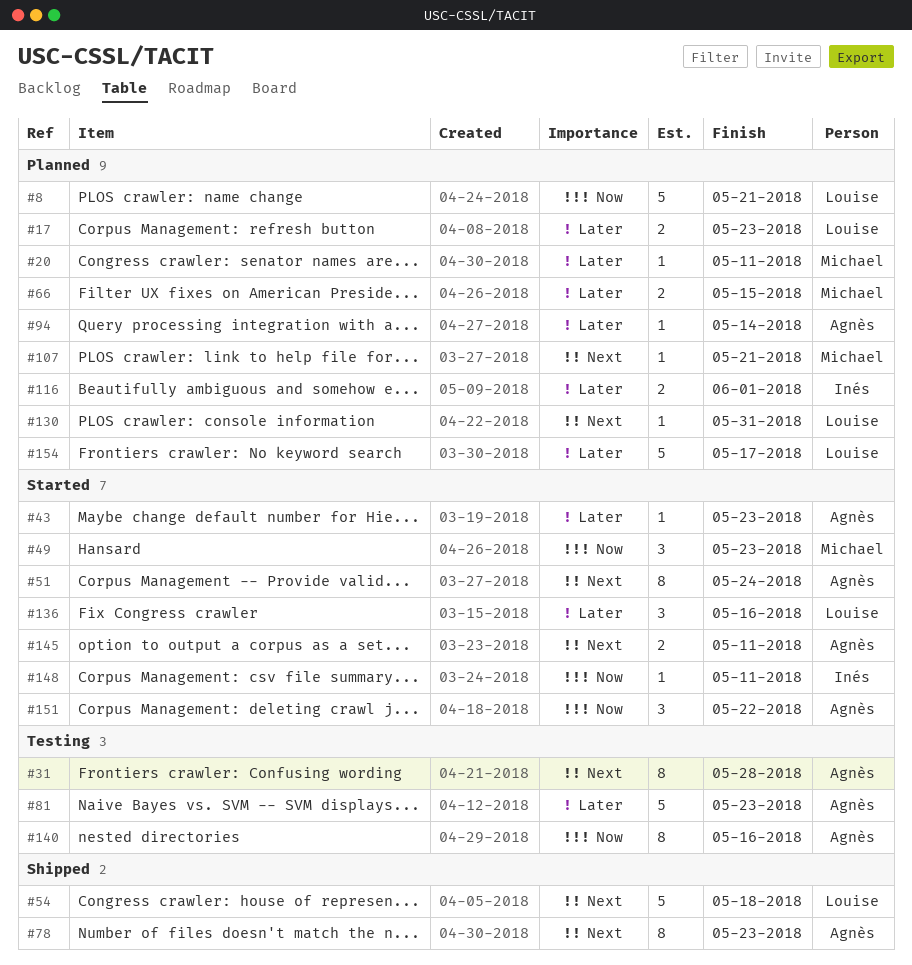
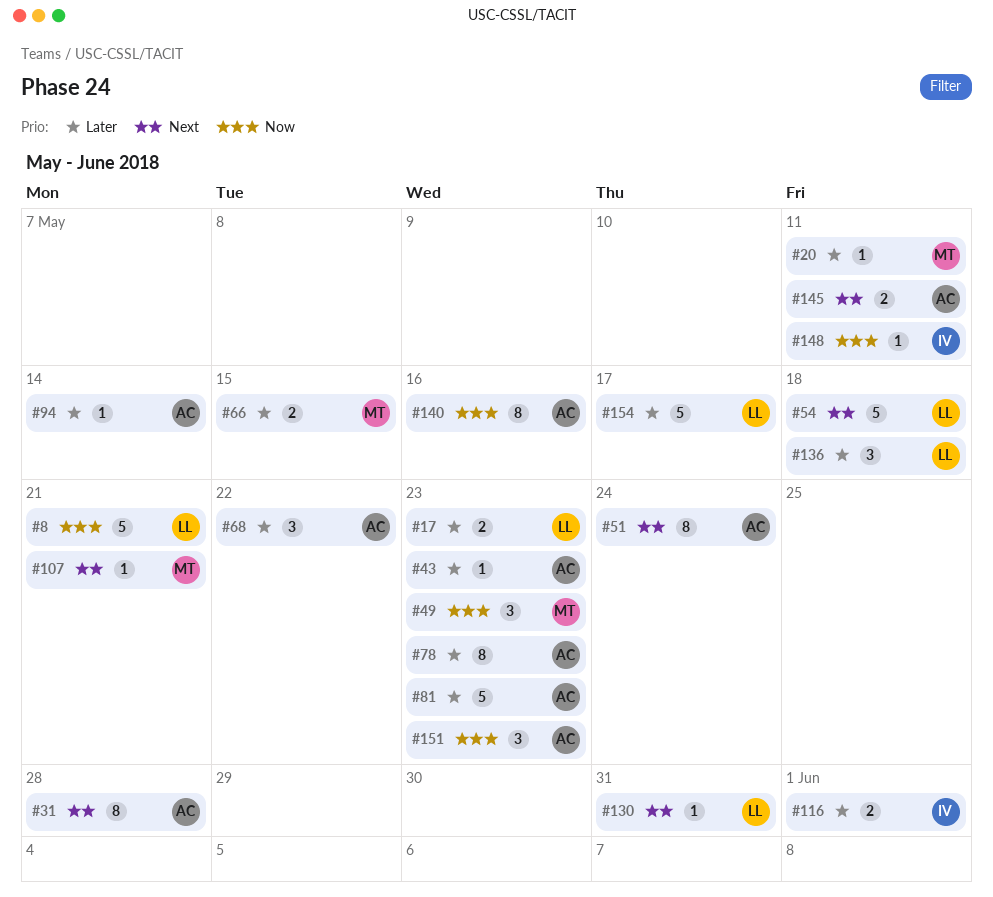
#68: none -> present
#78, priority: Next -> Later
#136, due: May 16 -> May 18
#151, due: May 22 -> May 23

